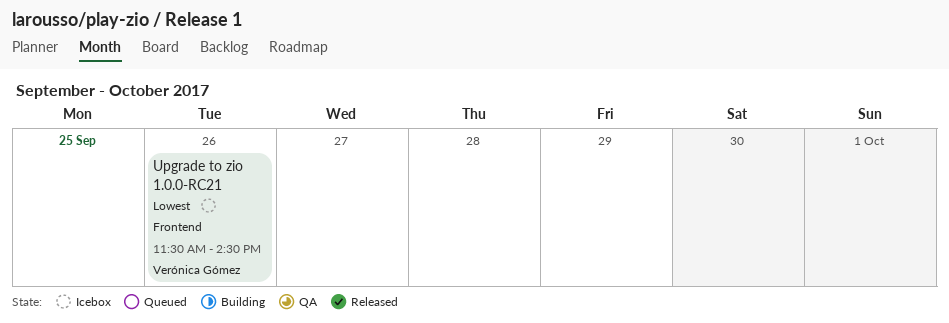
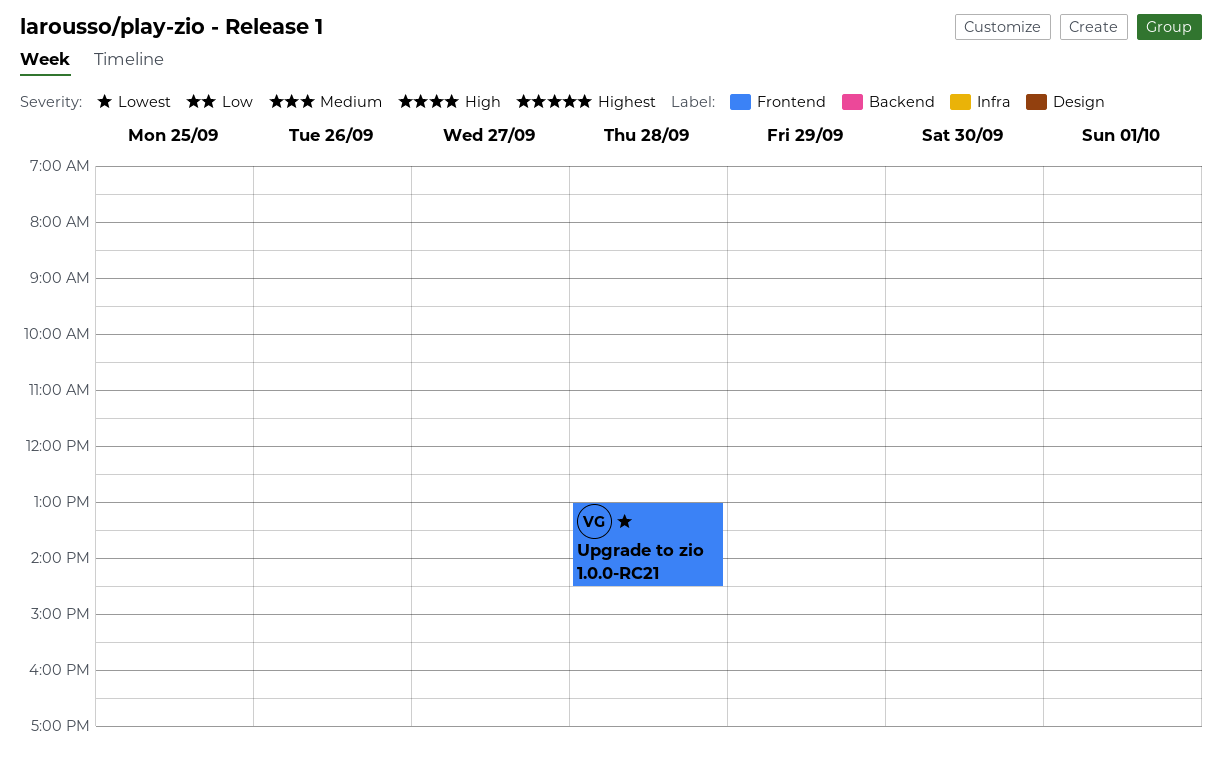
Upgrade to zio 1.0.0-RC21, day: Sep 26 -> Sep 28
Upgrade to zio 1.0.0-RC21, begins: 11:30 -> 13:00

